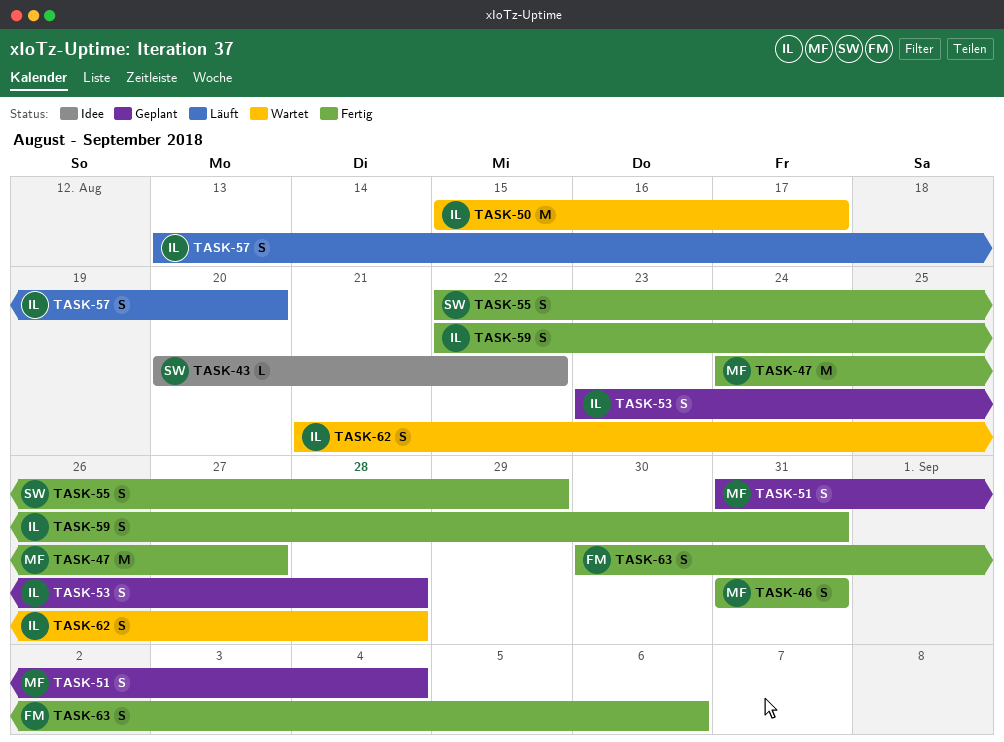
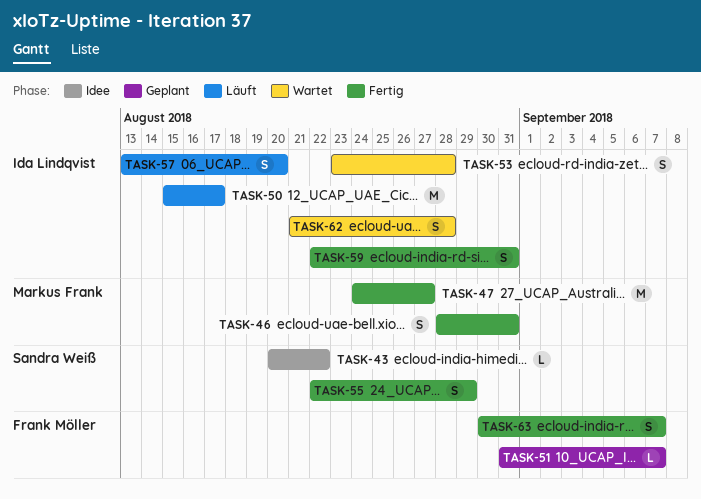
TASK-46, start: Aug 31 -> Aug 28
TASK-50, status: Wartet -> Läuft
TASK-51, owner: Markus Frank -> Frank Möller
TASK-51, estimate: S -> L
TASK-51, due: Sep 4 -> Sep 7
TASK-53, status: Geplant -> Wartet
TASK-63, due: Sep 6 -> Sep 7

